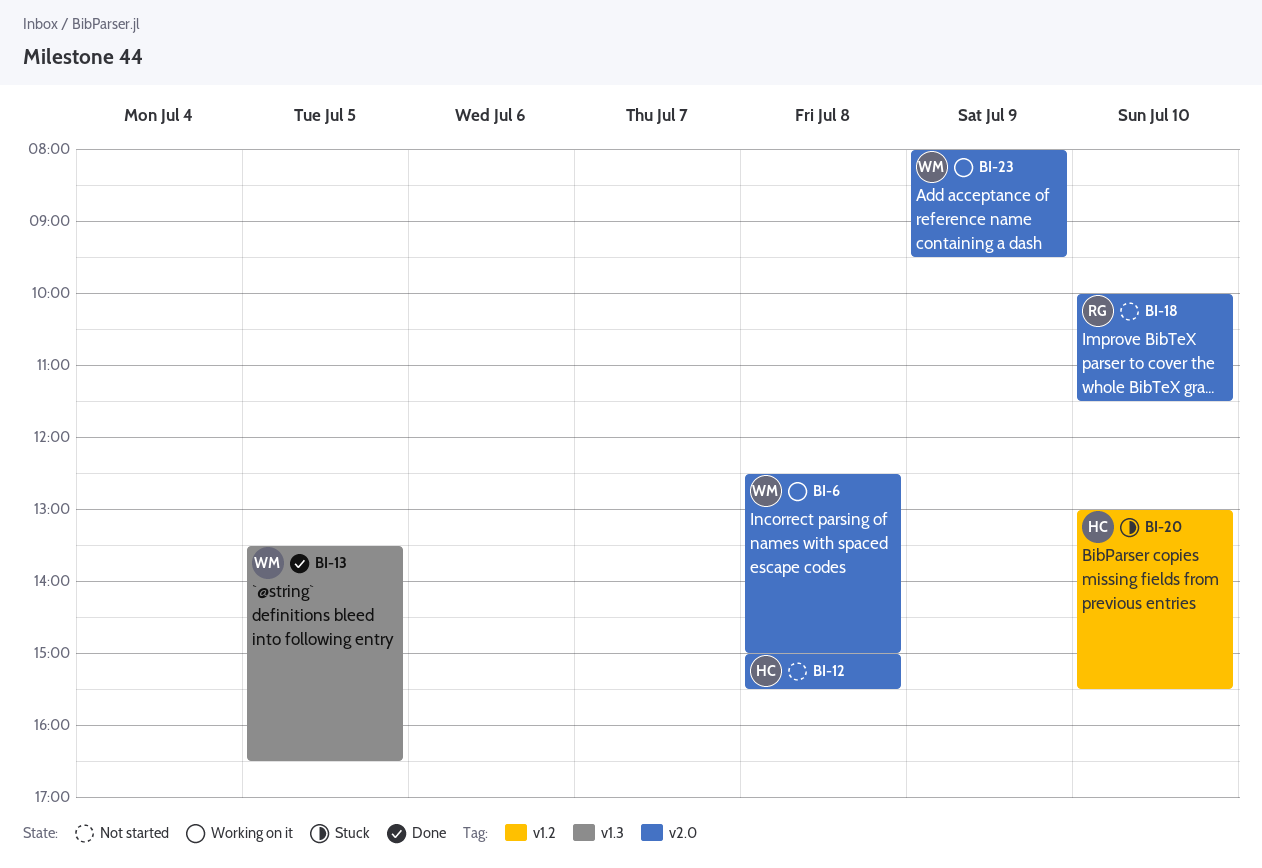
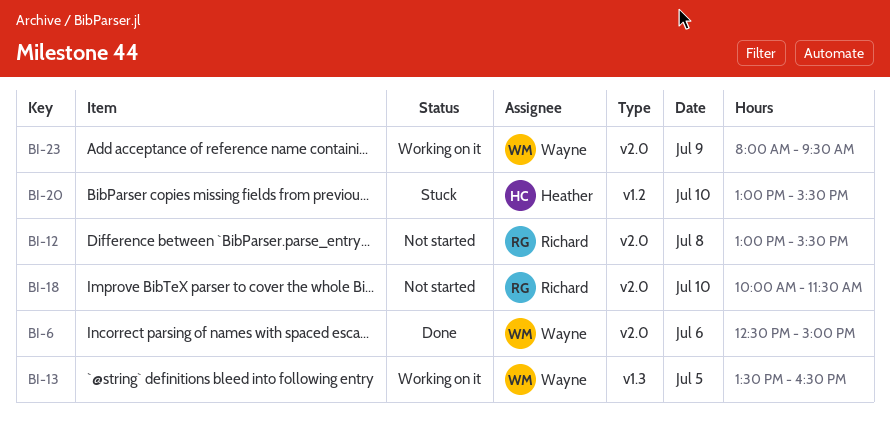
BI-6, status: Working on it -> Done
BI-6, day: Jul 8 -> Jul 6
BI-12, owner: Heather -> Richard
BI-12, begins: 15:00 -> 13:00
BI-13, status: Done -> Working on it

